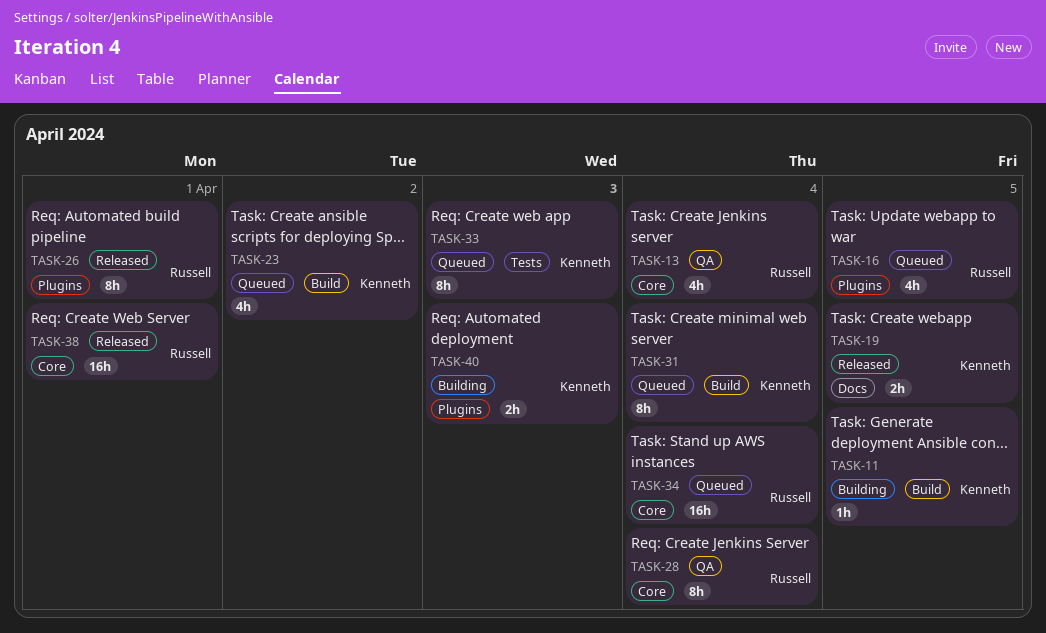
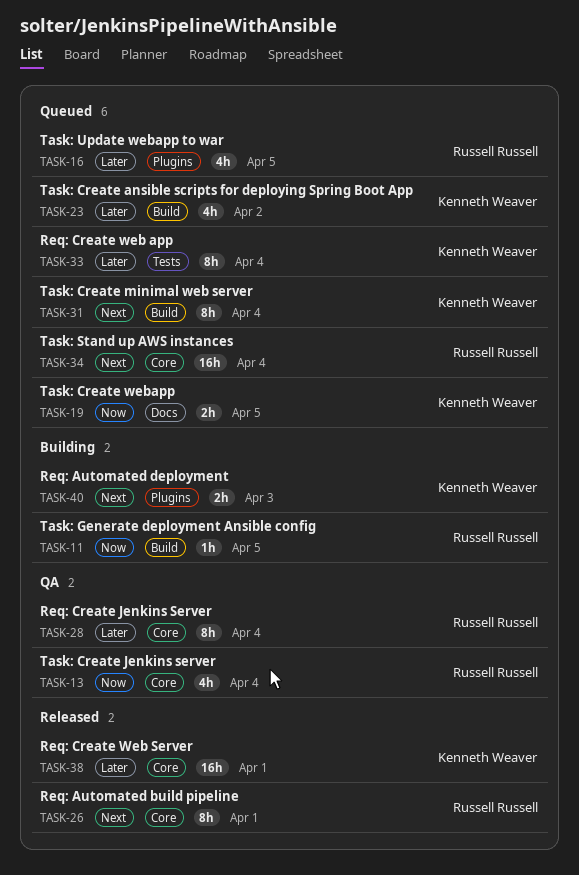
TASK-11, owner: Kenneth Weaver -> Russell Russell
TASK-19, status: Released -> Queued
TASK-26, label: Plugins -> Core
TASK-33, due: Apr 3 -> Apr 4
TASK-38, owner: Russell Russell -> Kenneth Weaver

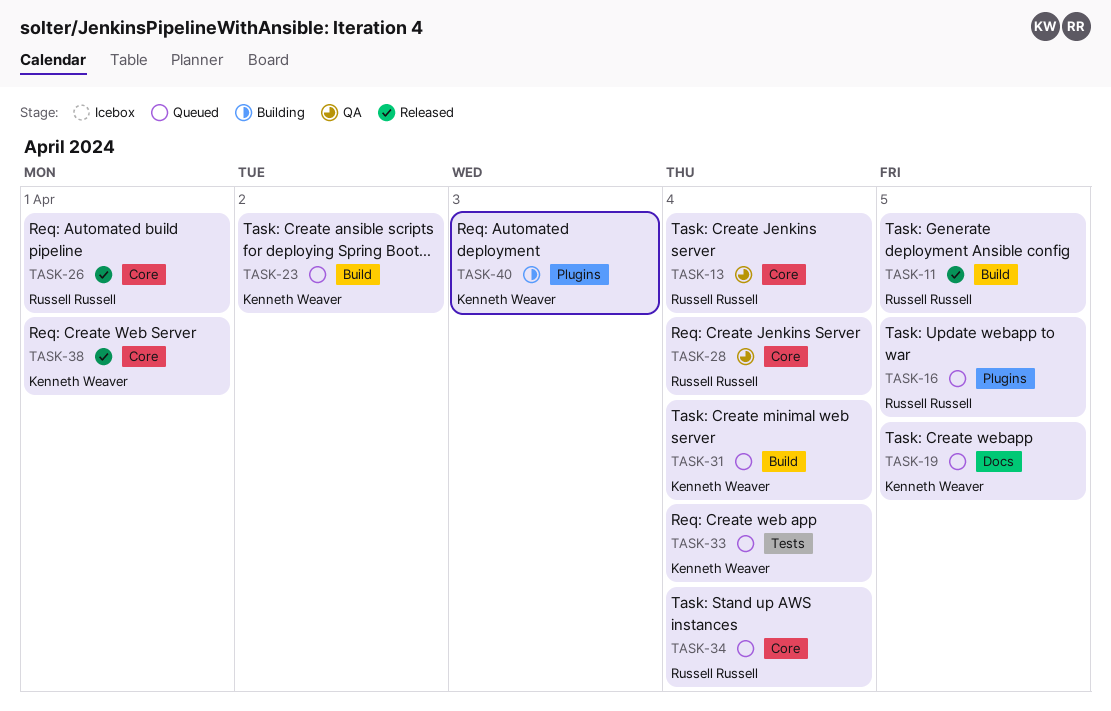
TASK-11, status: Building -> Released

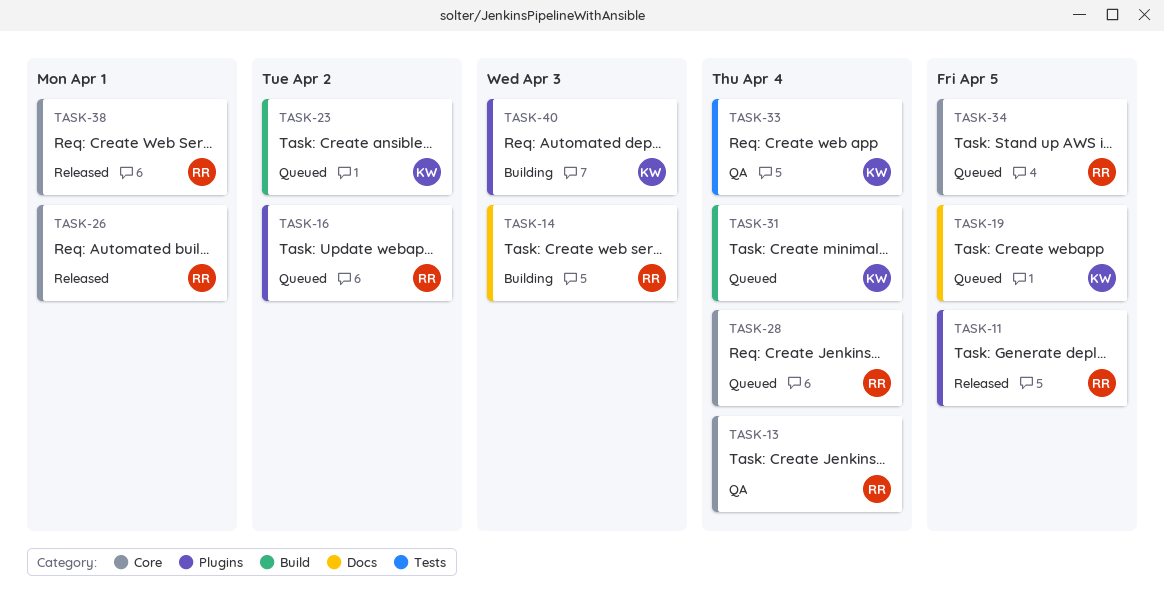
TASK-11, label: Build -> Plugins
TASK-14: none -> present
TASK-16, due: Apr 5 -> Apr 2
TASK-28, status: QA -> Queued
TASK-33, status: Queued -> QA
TASK-34, due: Apr 4 -> Apr 5
TASK-38, owner: Kenneth Weaver -> Russell Russell

